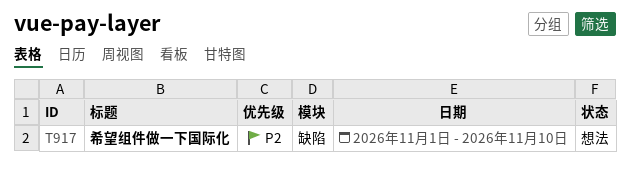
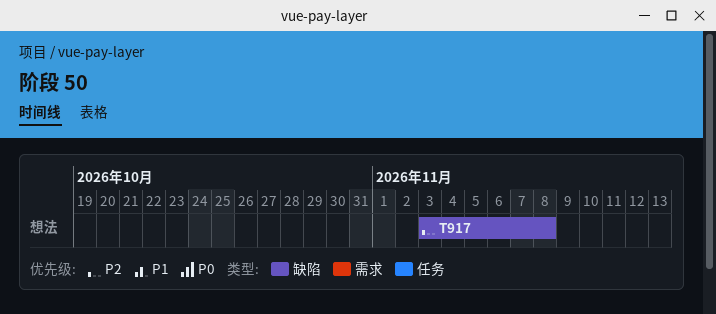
T917, start: Nov 1 -> Nov 3
T917, due: Nov 10 -> Nov 8

